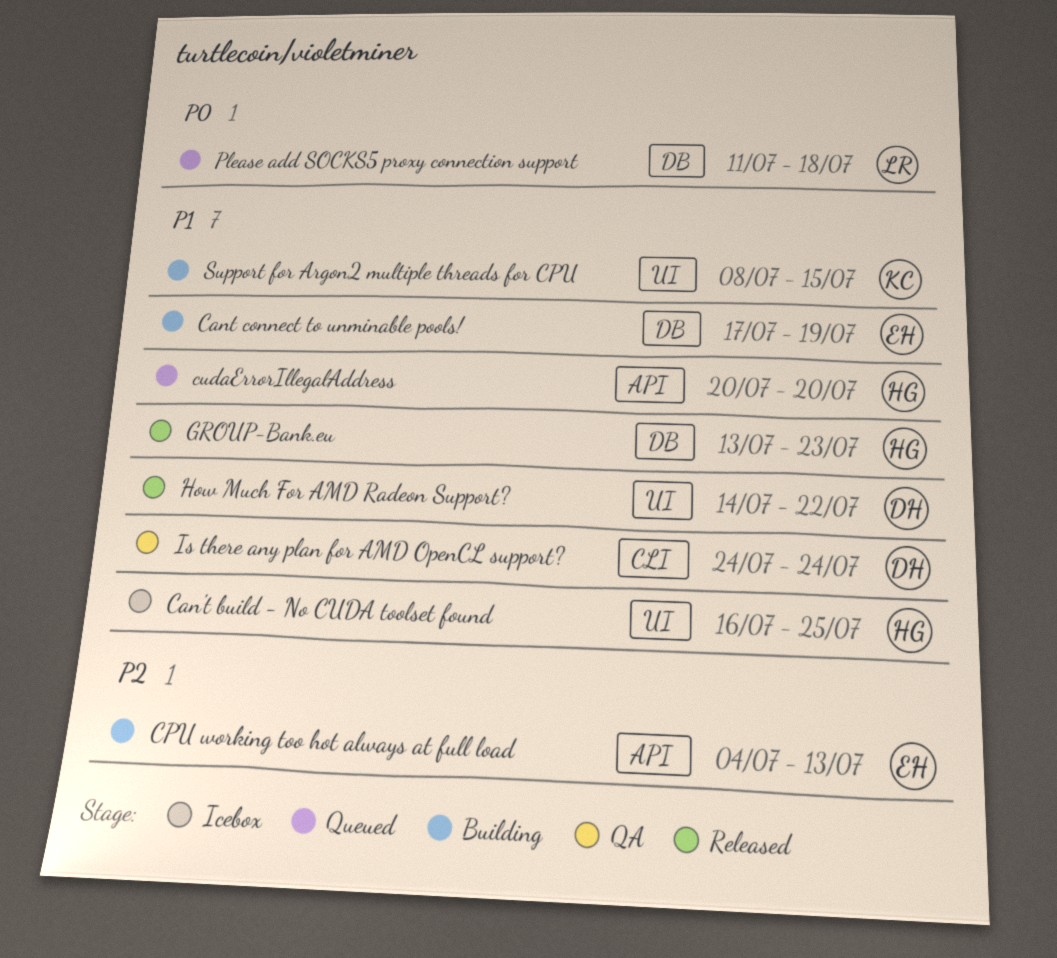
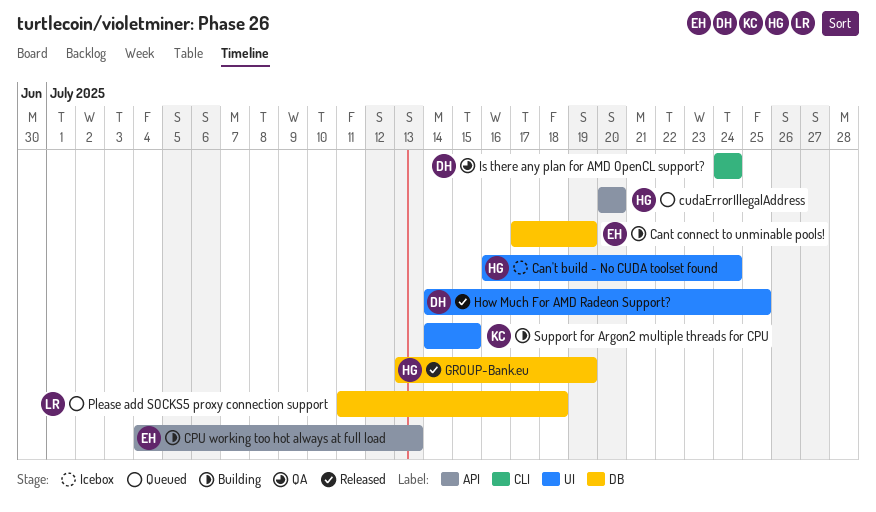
Can't build - No CUDA toolset found, due: Jul 25 -> Jul 24
GROUP-Bank.eu, due: Jul 23 -> Jul 19
How Much For AMD Radeon Support?, due: Jul 22 -> Jul 25
Support for Argon2 multiple threads for CPU, start: Jul 8 -> Jul 14

